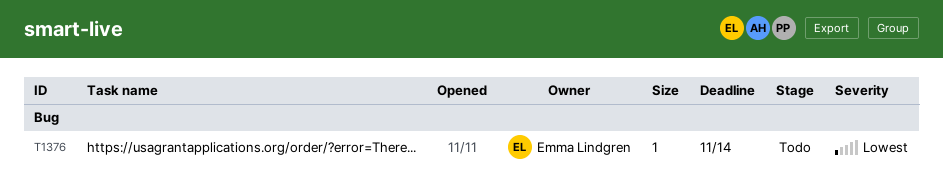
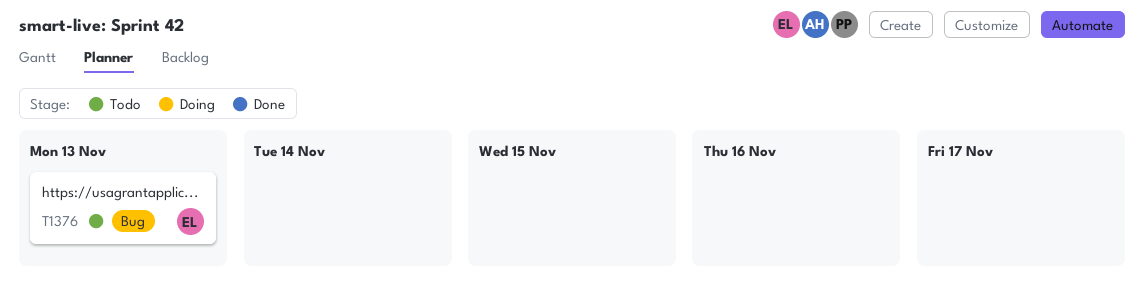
T1376, due: Nov 14 -> Nov 13

